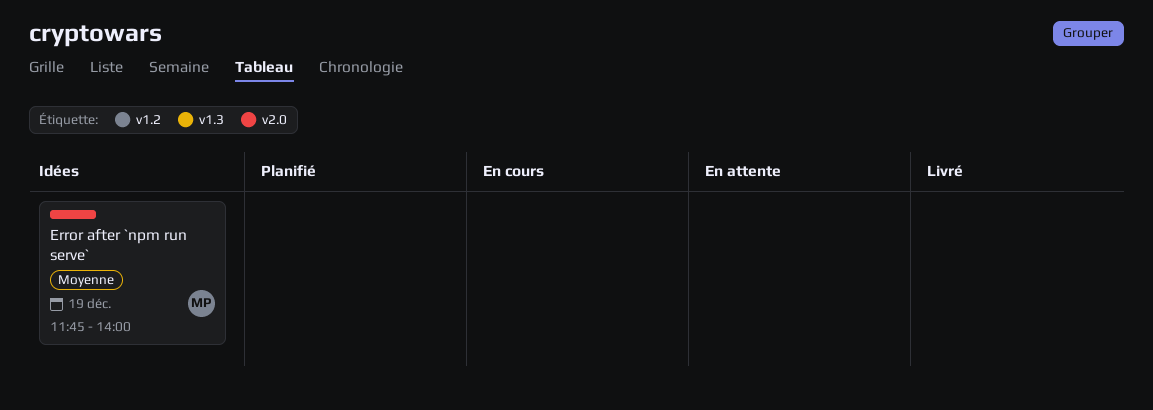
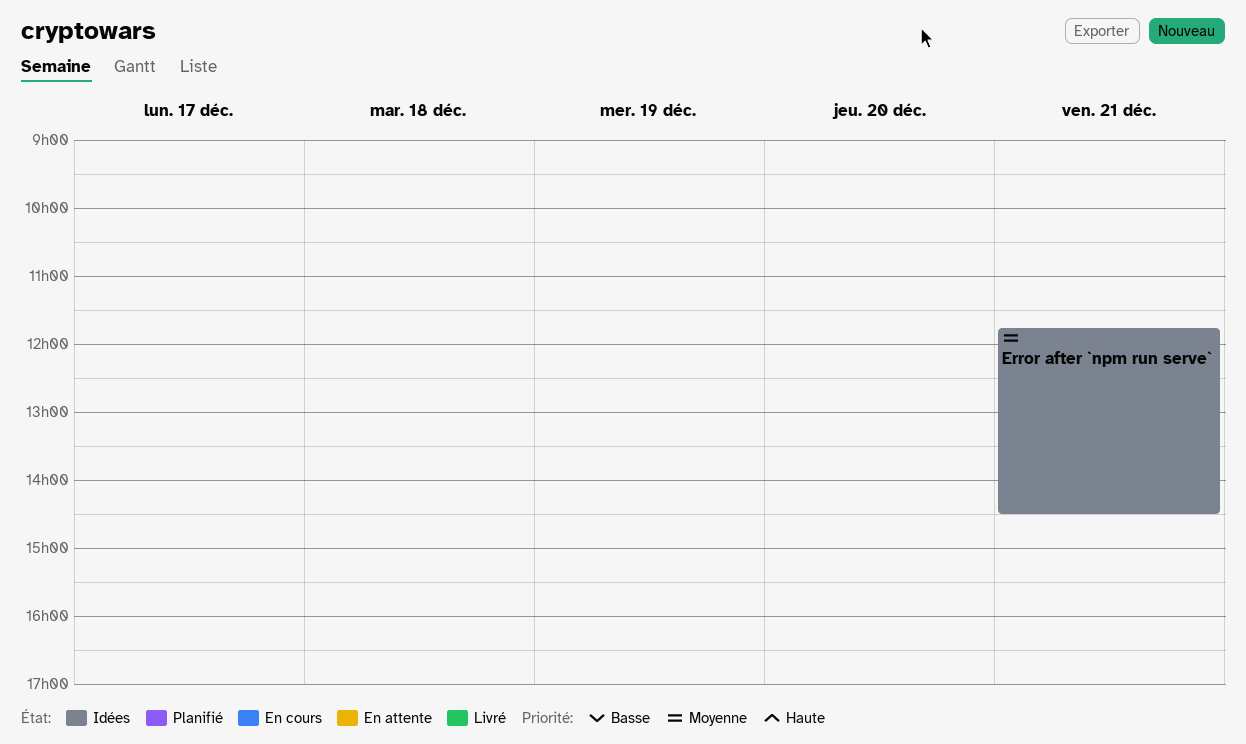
Error after `npm run serve`, day: Dec 19 -> Dec 21
Error after `npm run serve`, ends: 14:00 -> 14:30

